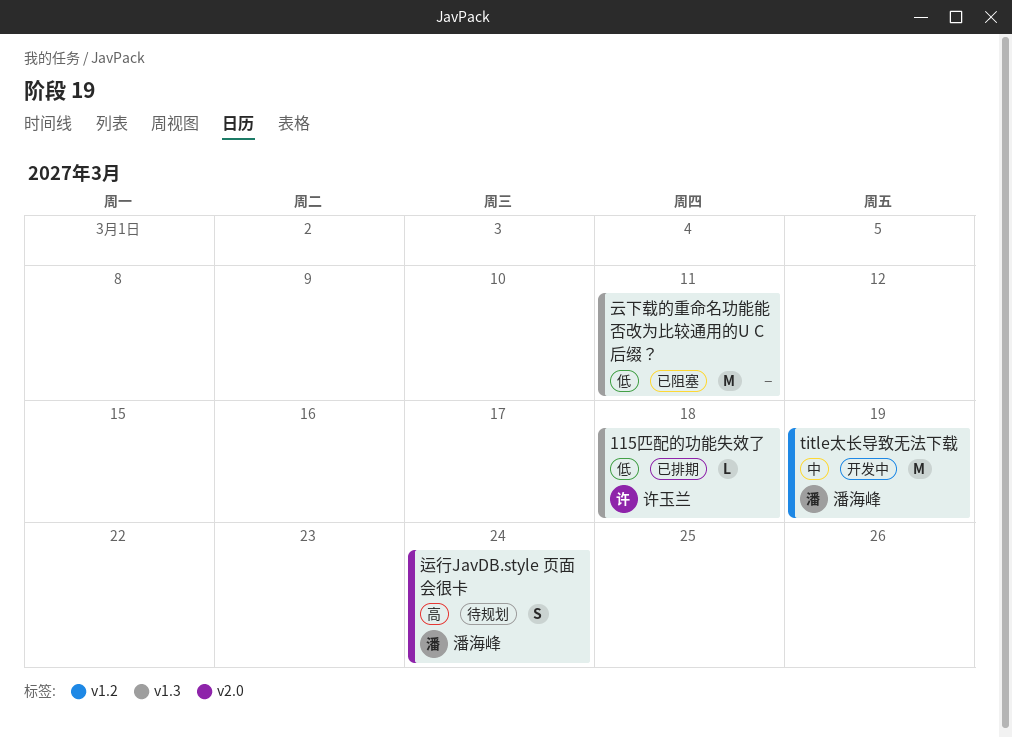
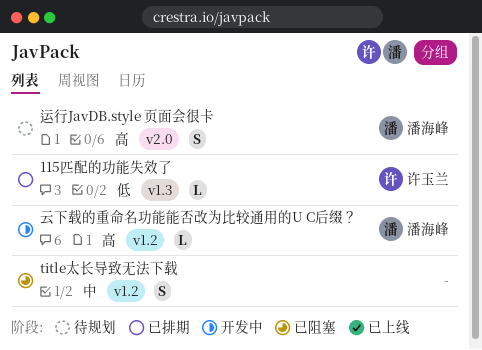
title太长导致无法下载, status: 开发中 -> 已阻塞
title太长导致无法下载, owner: 潘海峰 -> none
title太长导致无法下载, estimate: M -> S
云下载的重命名功能能否改为比较通用的U C后缀？, status: 已阻塞 -> 开发中
云下载的重命名功能能否改为比较通用的U C后缀？, owner: none -> 潘海峰
云下载的重命名功能能否改为比较通用的U C后缀？, priority: 低 -> 高
云下载的重命名功能能否改为比较通用的U C后缀？, label: v1.3 -> v1.2
云下载的重命名功能能否改为比较通用的U C后缀？, estimate: M -> L

